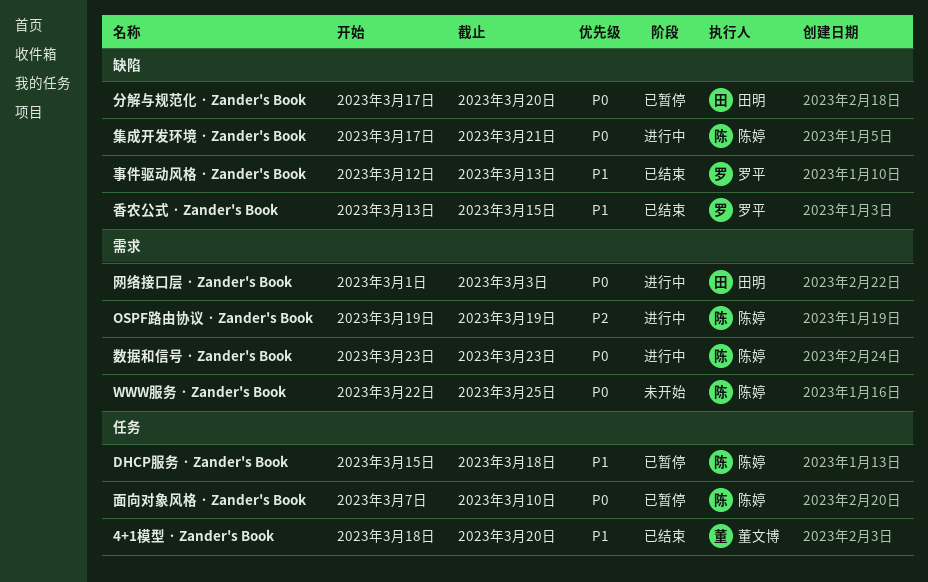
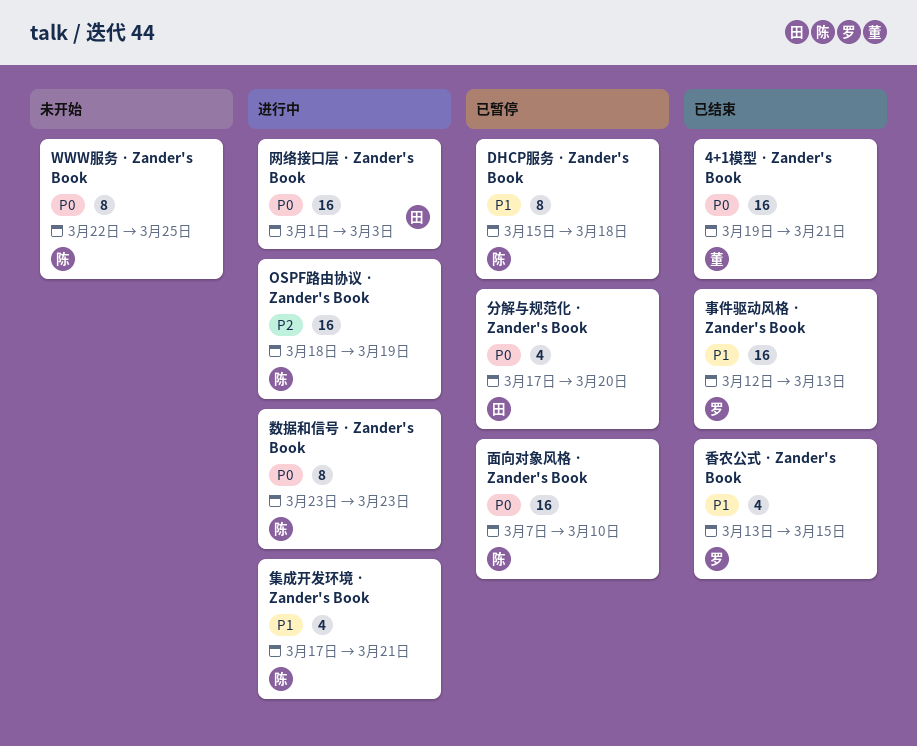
4+1模型 · Zander's Book, priority: P1 -> P0
4+1模型 · Zander's Book, start: Mar 18 -> Mar 19
4+1模型 · Zander's Book, due: Mar 20 -> Mar 21
OSPF路由协议 · Zander's Book, start: Mar 19 -> Mar 18
集成开发环境 · Zander's Book, priority: P0 -> P1

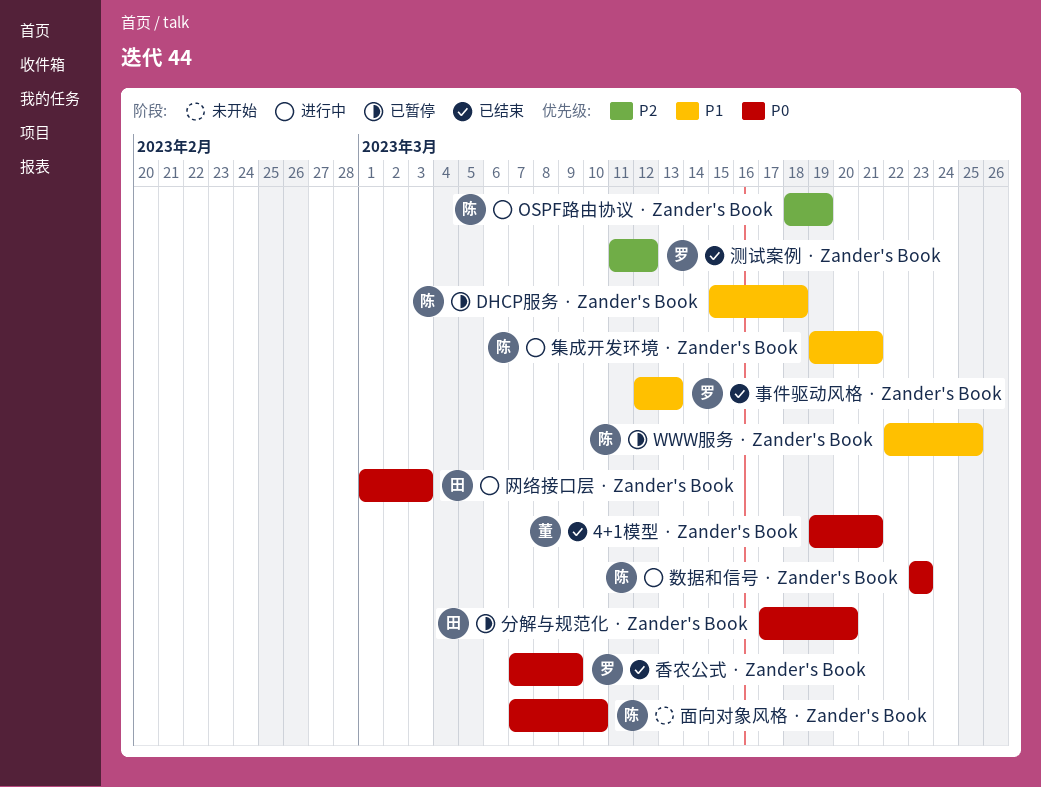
WWW服务 · Zander's Book, status: 未开始 -> 已暂停
WWW服务 · Zander's Book, priority: P0 -> P1
测试案例 · Zander's Book: none -> present
集成开发环境 · Zander's Book, start: Mar 17 -> Mar 19
面向对象风格 · Zander's Book, status: 已暂停 -> 未开始
香农公式 · Zander's Book, priority: P1 -> P0
香农公式 · Zander's Book, start: Mar 13 -> Mar 7
香农公式 · Zander's Book, due: Mar 15 -> Mar 9

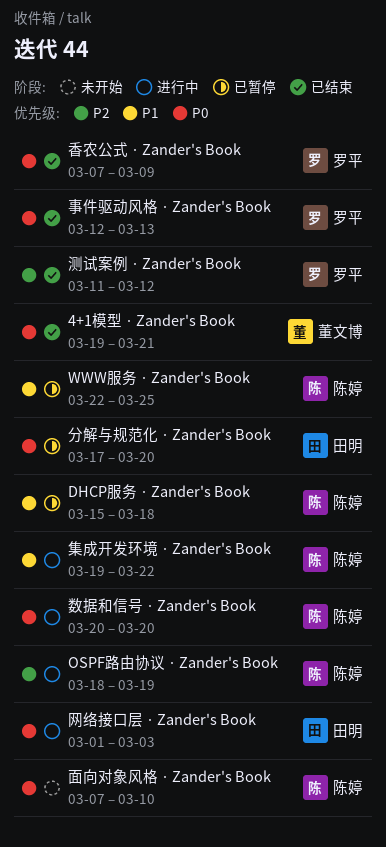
事件驱动风格 · Zander's Book, priority: P1 -> P0
数据和信号 · Zander's Book, start: Mar 23 -> Mar 20
数据和信号 · Zander's Book, due: Mar 23 -> Mar 20
集成开发环境 · Zander's Book, due: Mar 21 -> Mar 22

